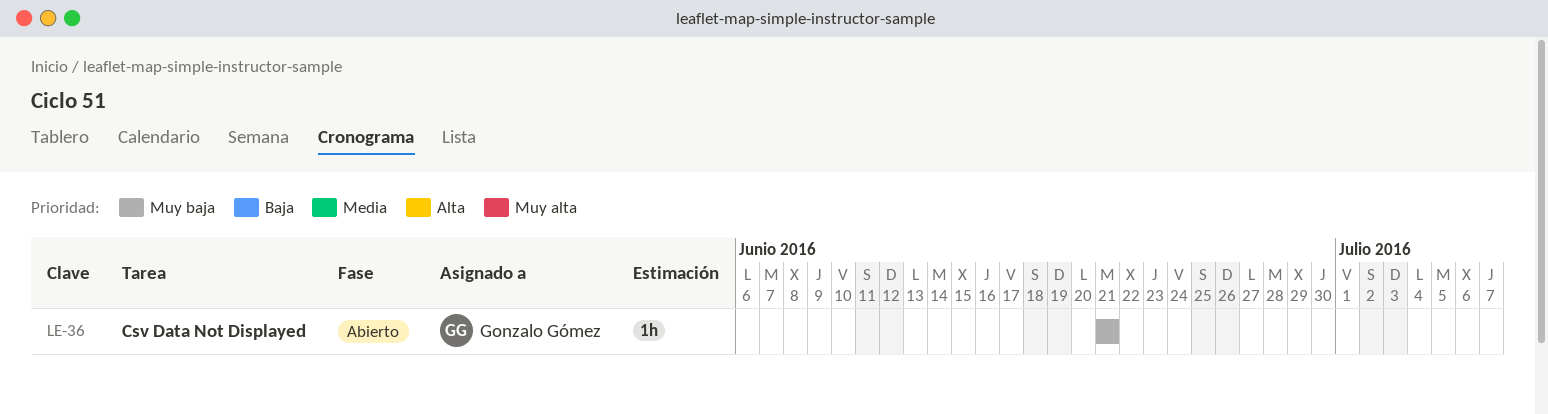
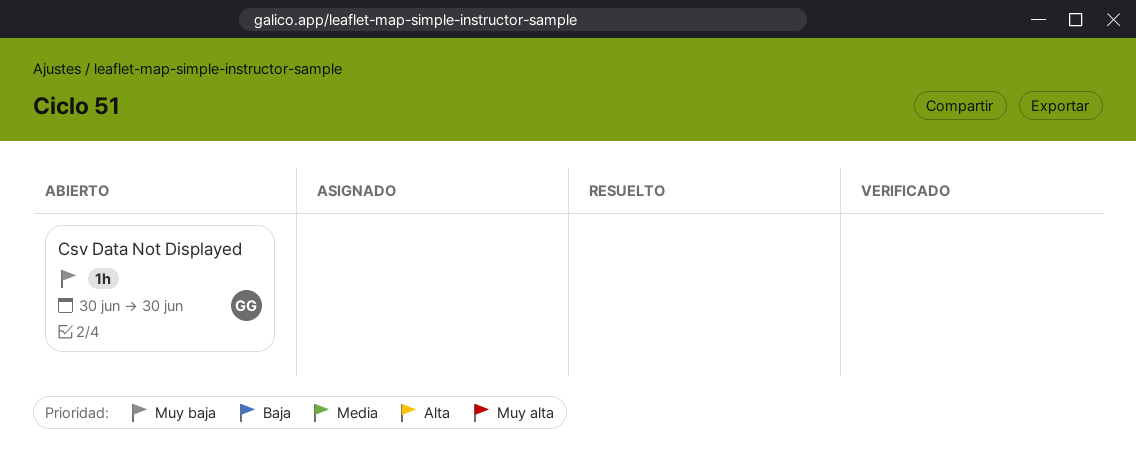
Csv Data Not Displayed, start: Jun 21 -> Jun 30
Csv Data Not Displayed, due: Jun 21 -> Jun 30

